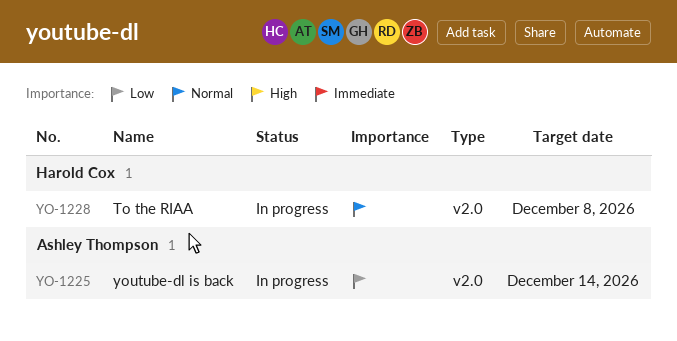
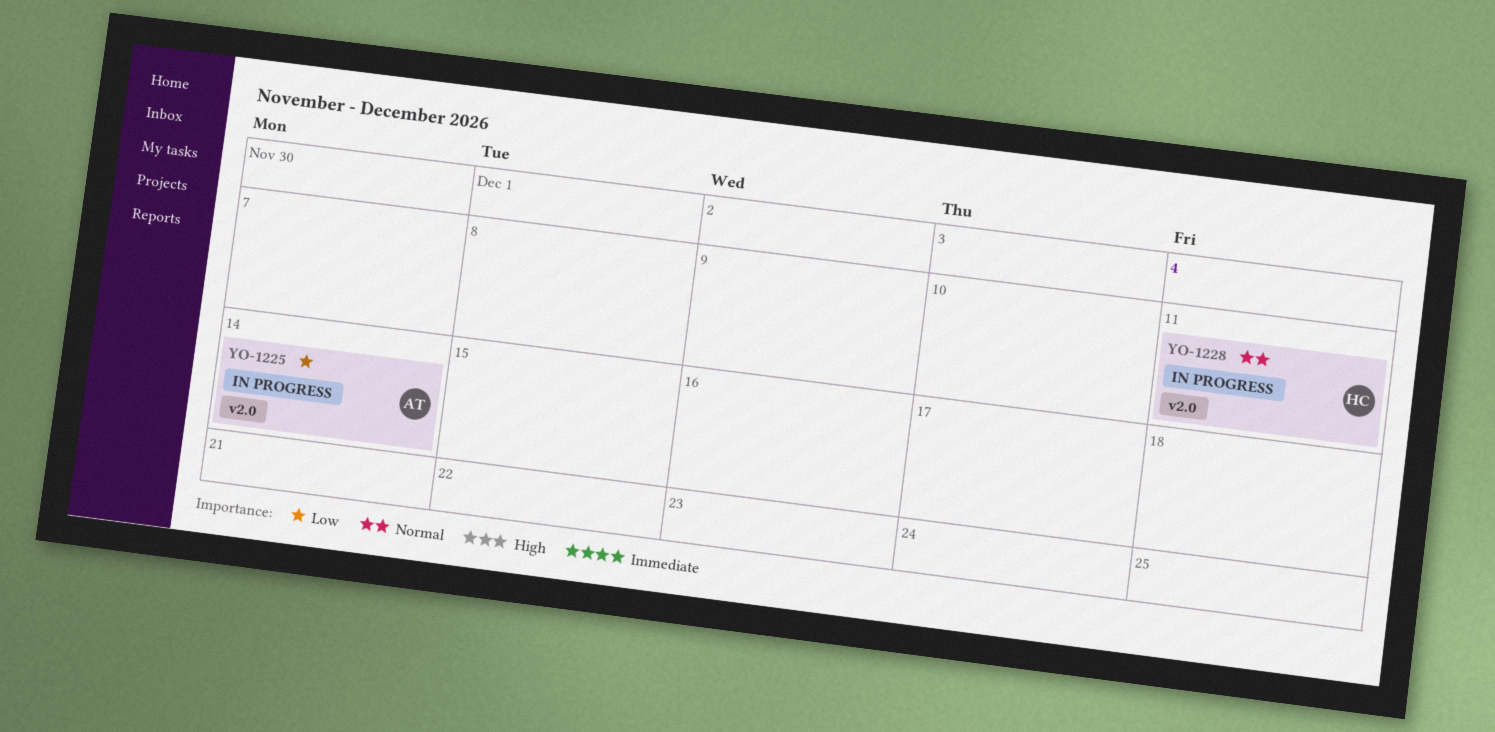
YO-1228, due: Dec 8 -> Dec 11

